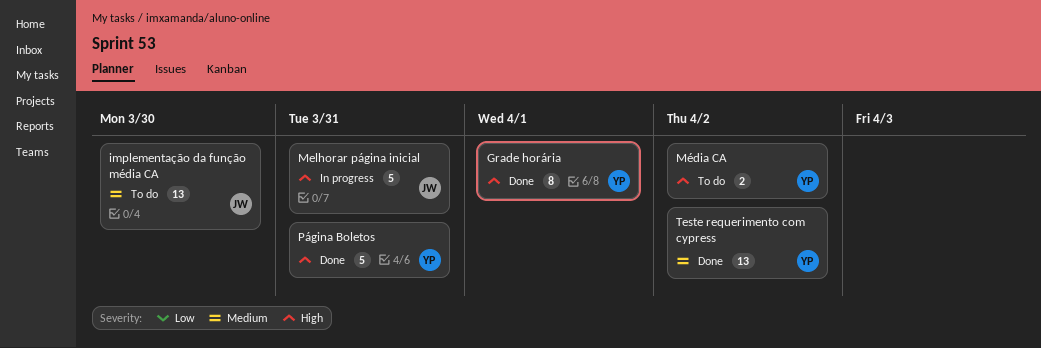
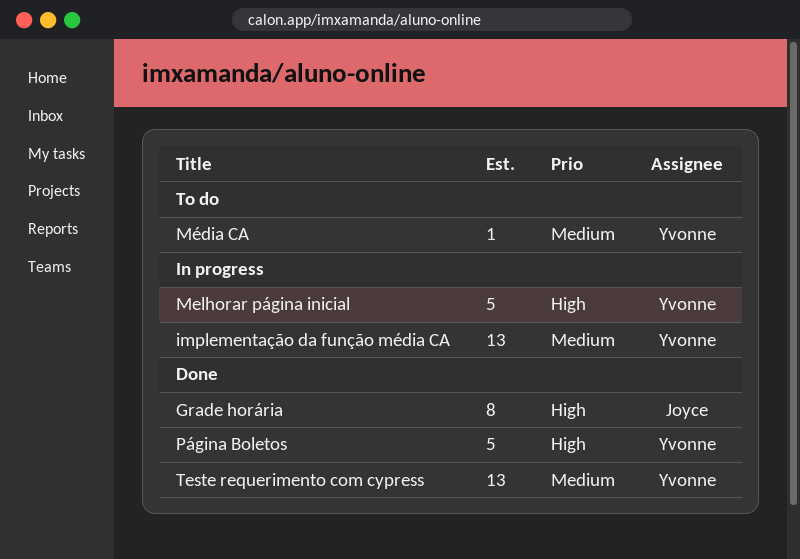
Grade horária, owner: Yvonne -> Joyce
implementação da função média CA, status: To do -> In progress
implementação da função média CA, owner: Joyce -> Yvonne
Melhorar página inicial, owner: Joyce -> Yvonne
Média CA, priority: High -> Medium
Média CA, estimate: 2 -> 1

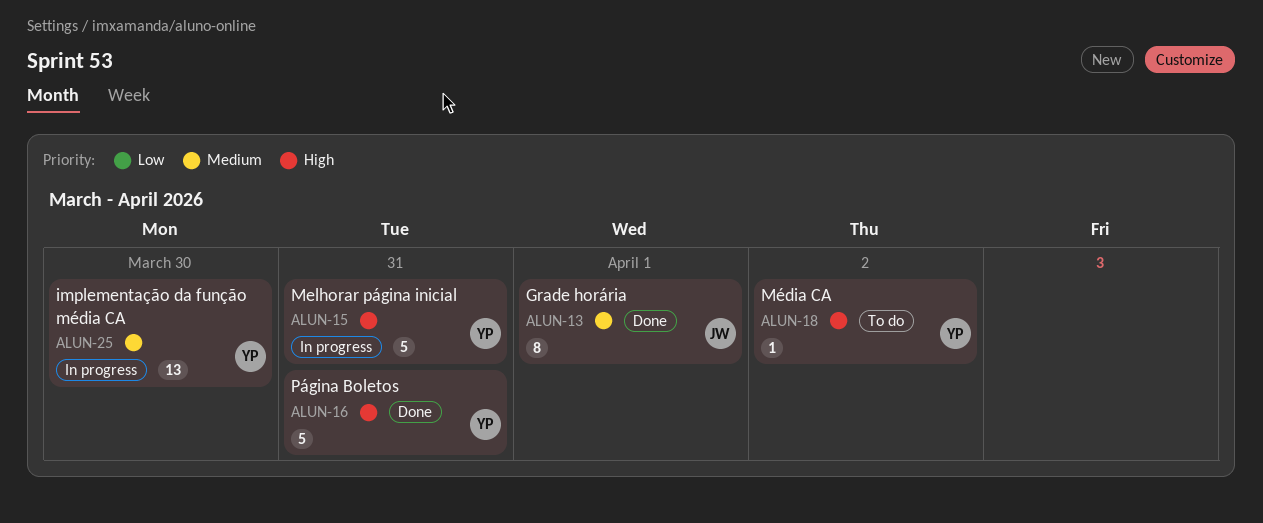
Grade horária, priority: High -> Medium
Média CA, priority: Medium -> High
Teste requerimento com cypress: present -> none

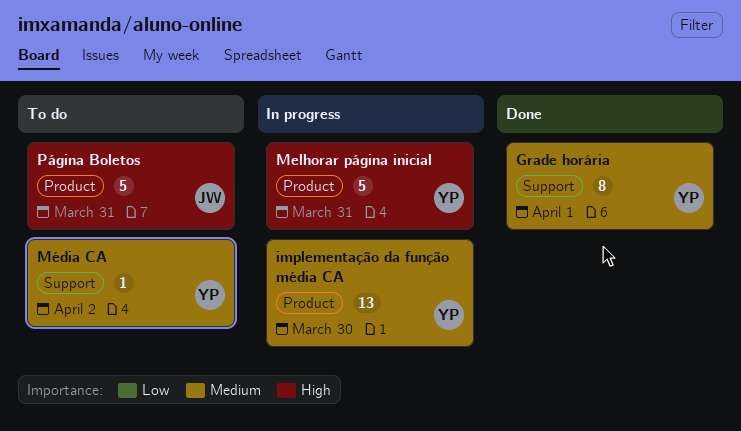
Grade horária, owner: JW -> YP
Média CA, priority: High -> Medium
Página Boletos, status: Done -> To do
Página Boletos, owner: YP -> JW

